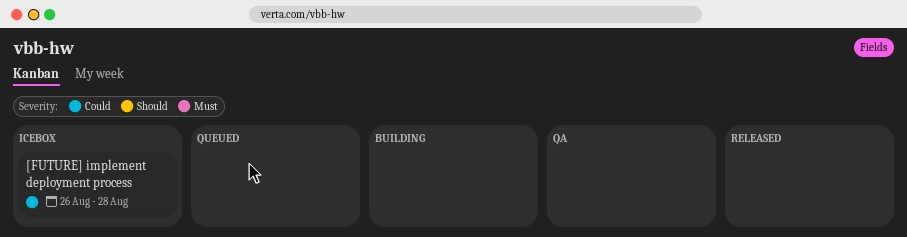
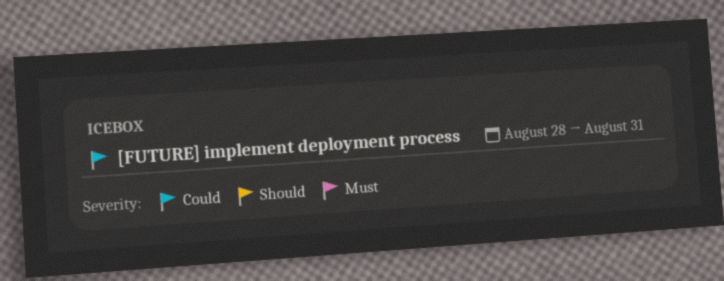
[FUTURE] implement deployment process, start: Aug 26 -> Aug 28
[FUTURE] implement deployment process, due: Aug 28 -> Aug 31

